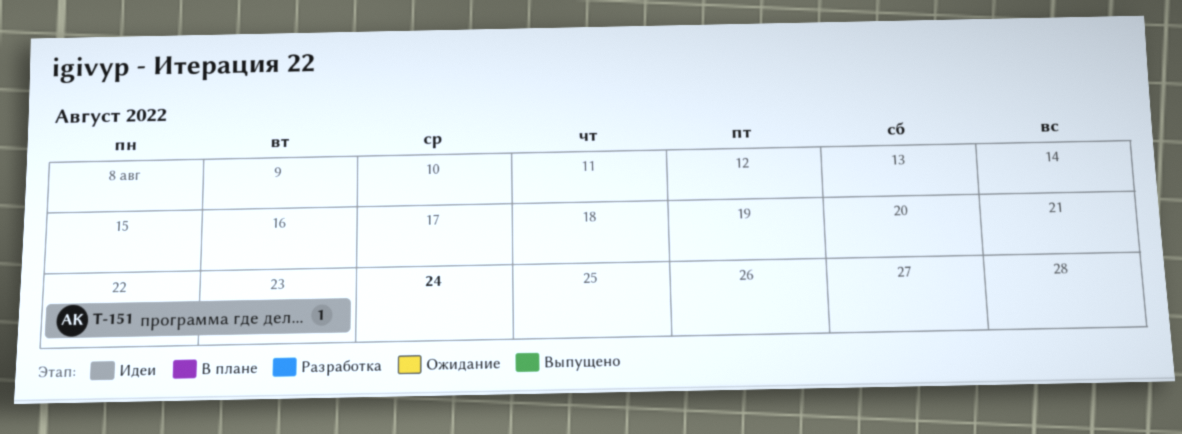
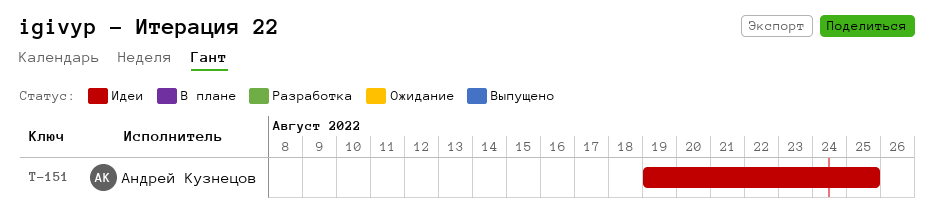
T-151, start: Aug 22 -> Aug 19
T-151, due: Aug 23 -> Aug 25

